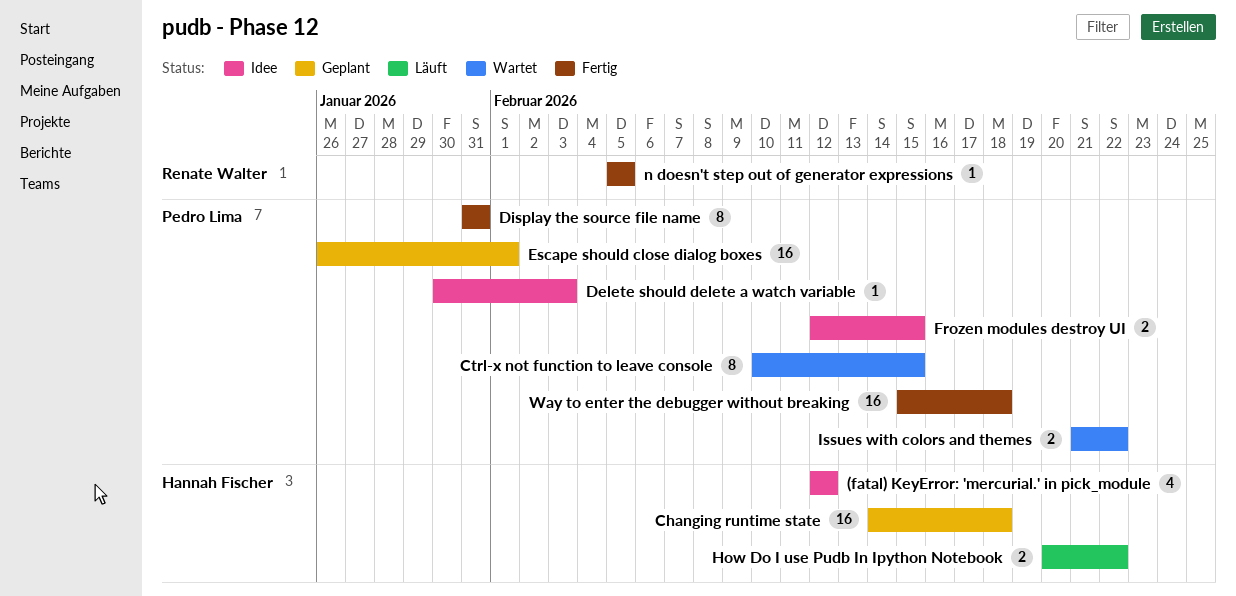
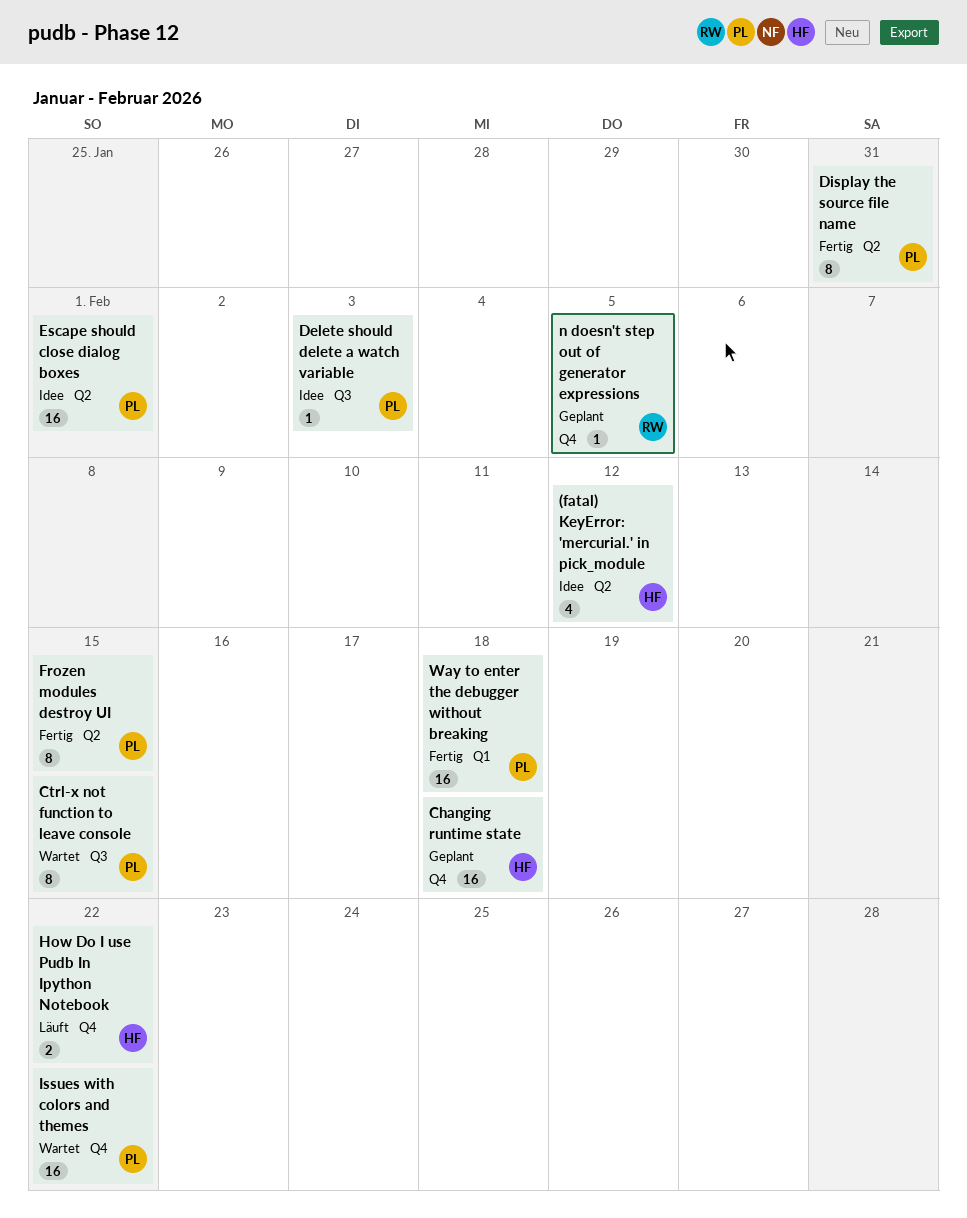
Escape should close dialog boxes, status: Geplant -> Idee
Frozen modules destroy UI, status: Idee -> Fertig
Frozen modules destroy UI, estimate: 2 -> 8
Issues with colors and themes, estimate: 2 -> 16
n doesn't step out of generator expressions, status: Fertig -> Geplant

